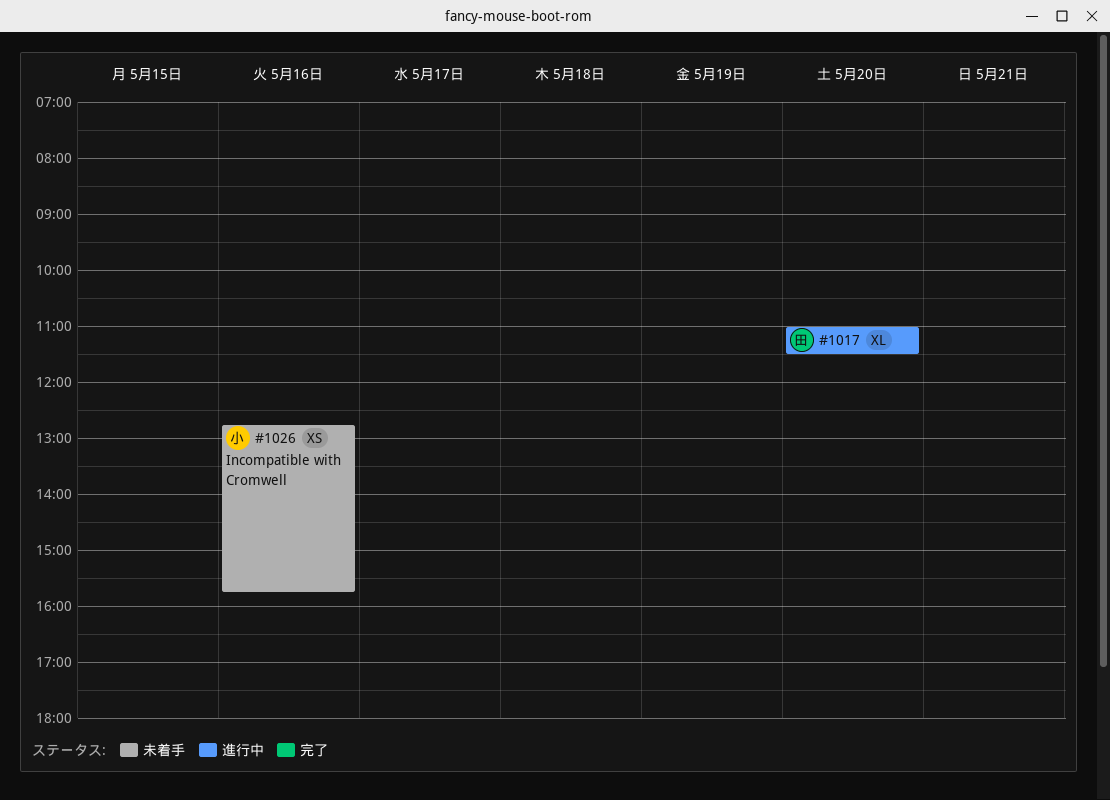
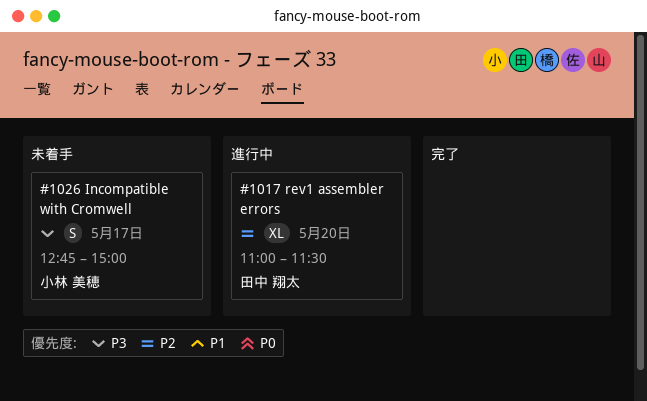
#1026, estimate: XS -> S
#1026, day: May 16 -> May 17
#1026, ends: 15:45 -> 15:00

